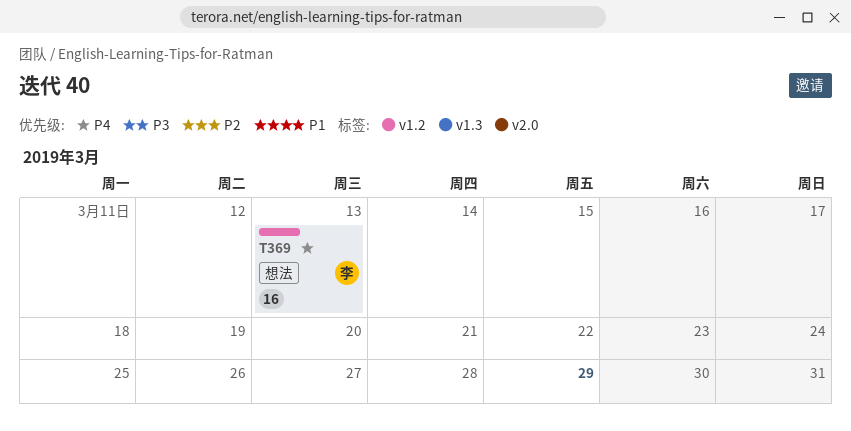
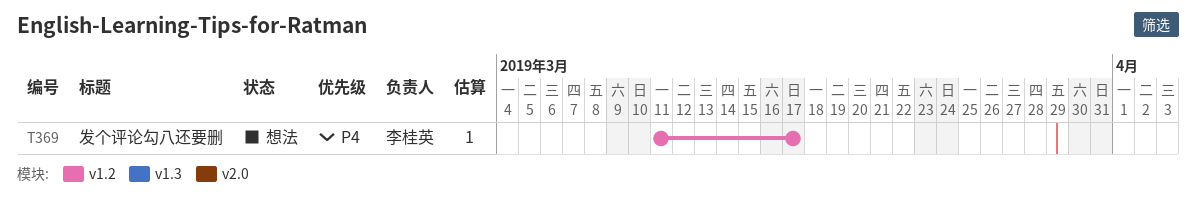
T369, estimate: 16 -> 1
T369, due: Mar 13 -> Mar 17

